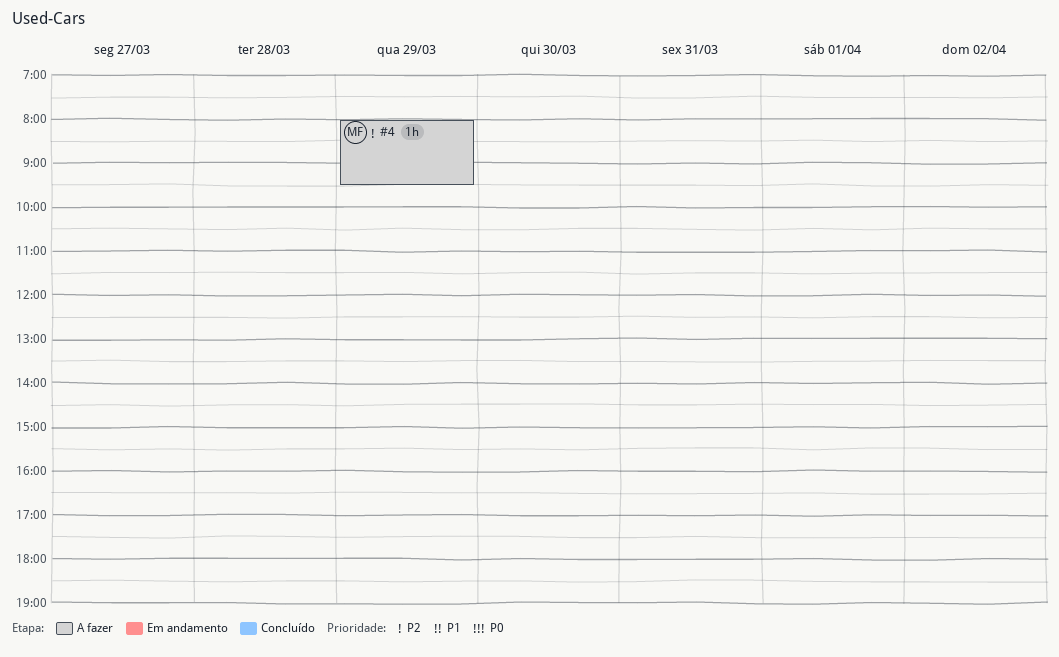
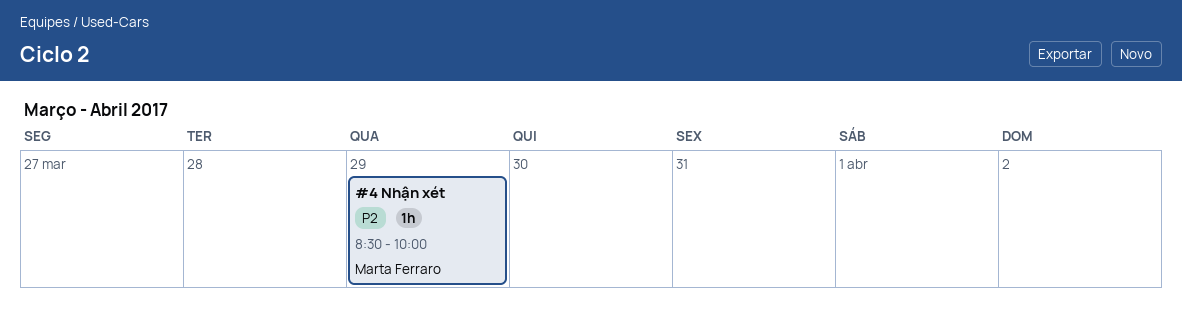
#4, begins: 08:00 -> 08:30
#4, ends: 09:30 -> 10:00

